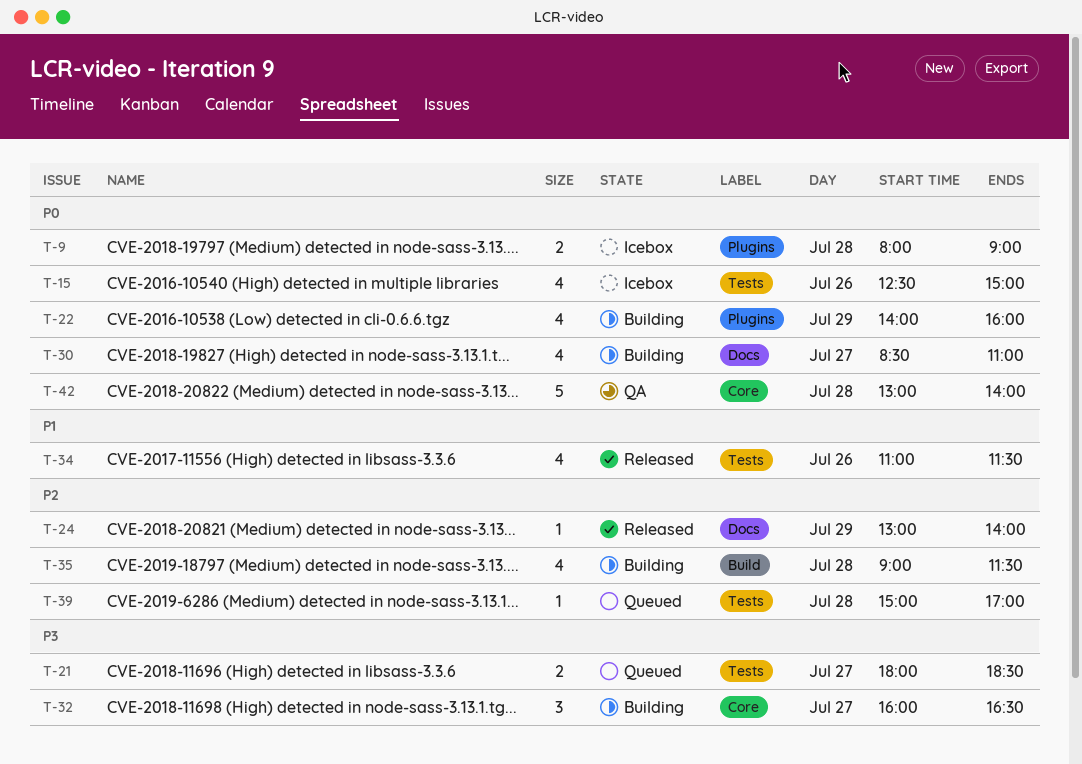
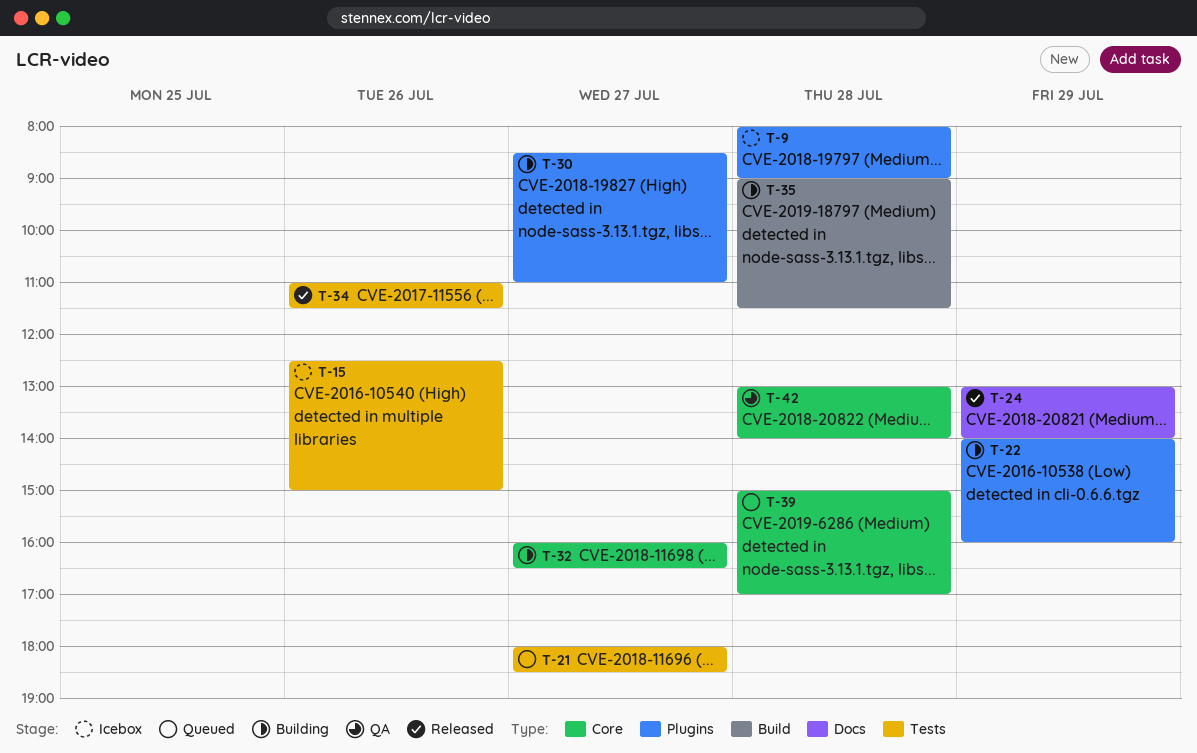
T-30, label: Docs -> Plugins
T-39, label: Tests -> Core

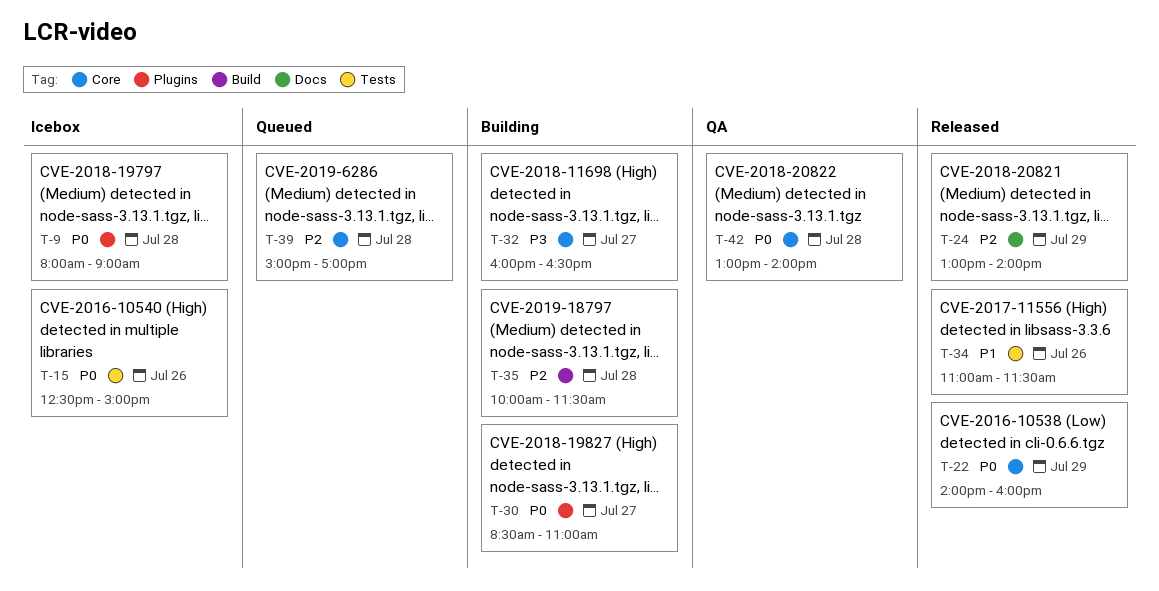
T-21: present -> none
T-22, status: Building -> Released
T-22, label: Plugins -> Core
T-35, begins: 09:00 -> 10:00

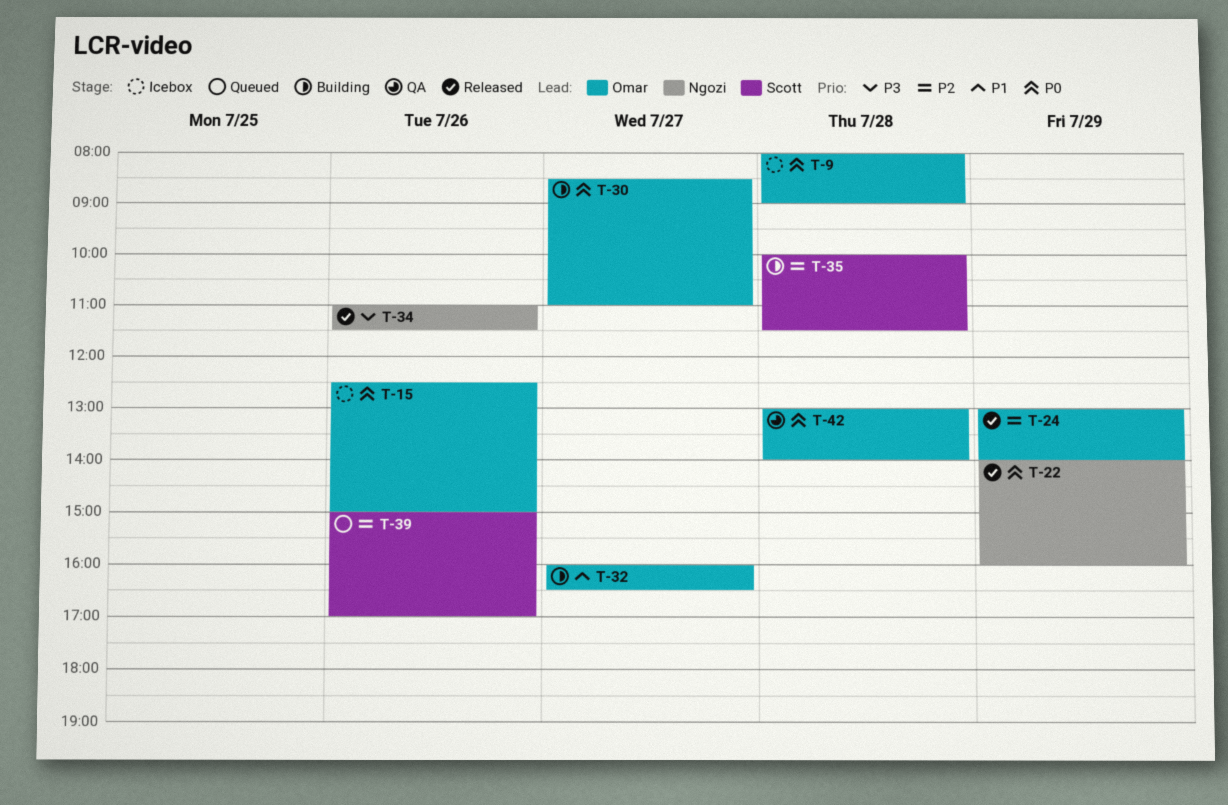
T-32, priority: P3 -> P1
T-34, priority: P1 -> P3
T-39, day: Jul 28 -> Jul 26

